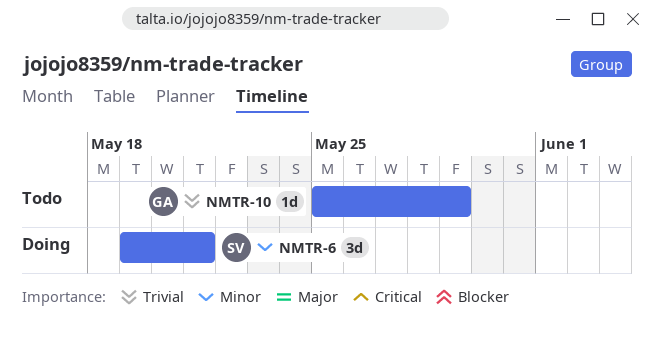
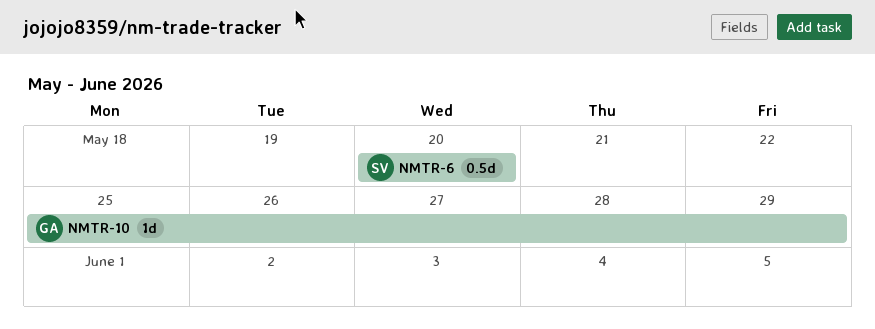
NMTR-6, estimate: 3d -> 0.5d
NMTR-6, start: May 19 -> May 20
NMTR-6, due: May 21 -> May 20

